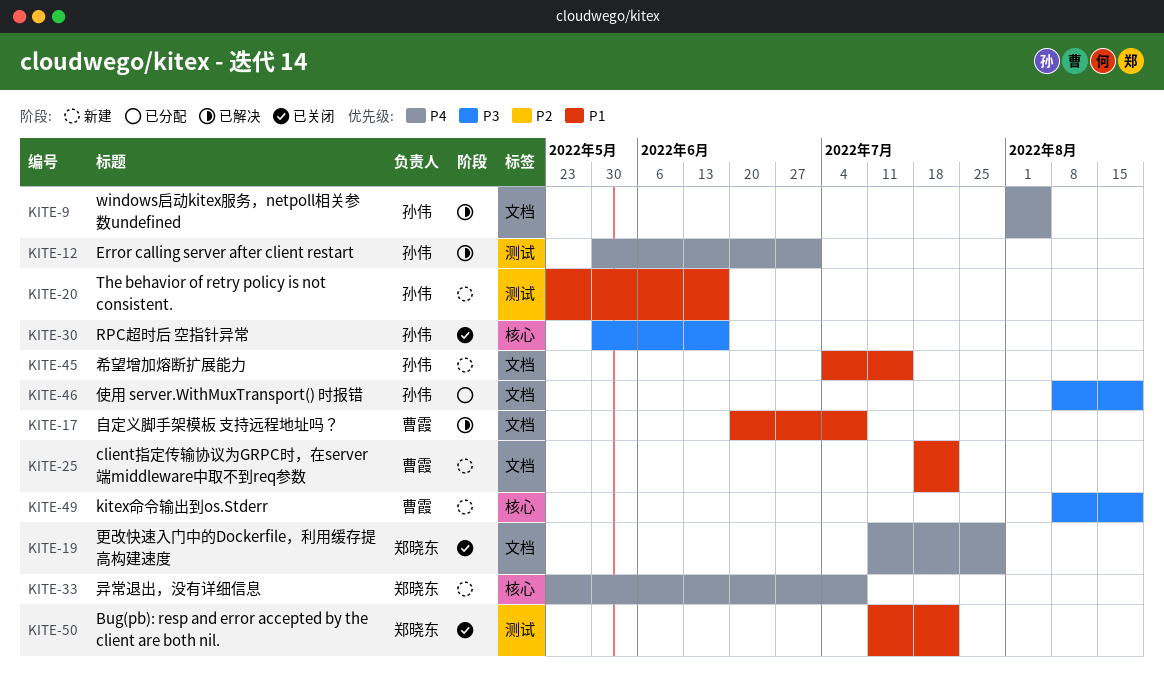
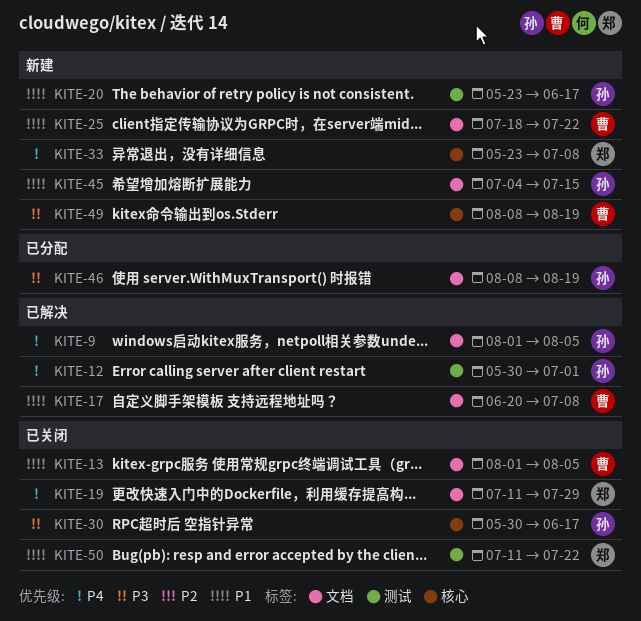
KITE-13: none -> present

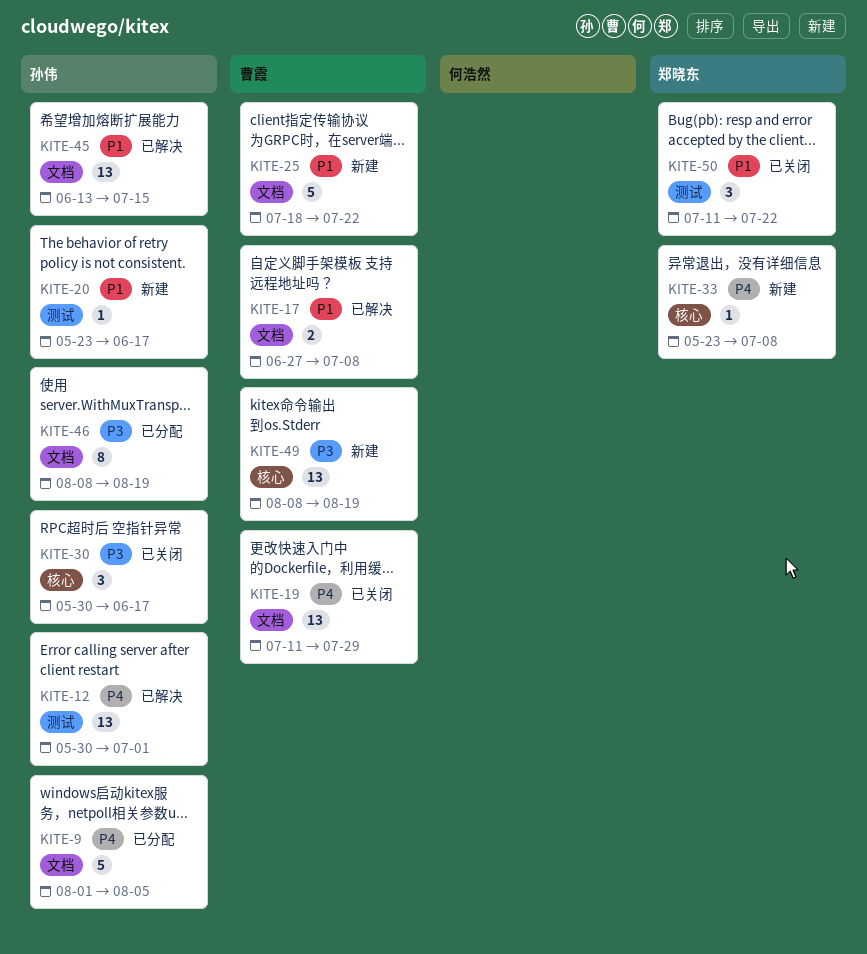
KITE-9, status: 已解决 -> 已分配
KITE-13: present -> none
KITE-17, start: Jun 20 -> Jun 27
KITE-19, owner: 郑晓东 -> 曹霞
KITE-45, status: 新建 -> 已解决
KITE-45, start: Jul 4 -> Jun 13

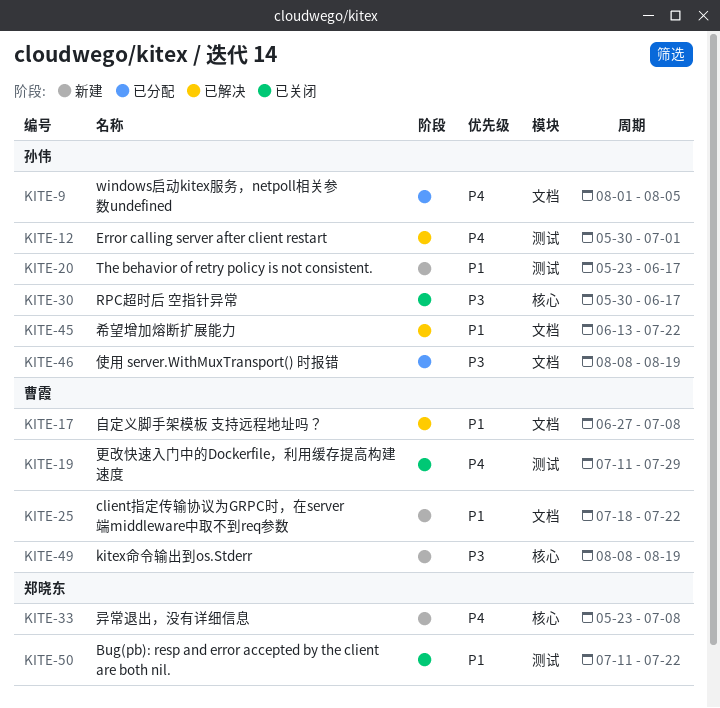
KITE-19, label: 文档 -> 测试
KITE-45, due: Jul 15 -> Jul 22

